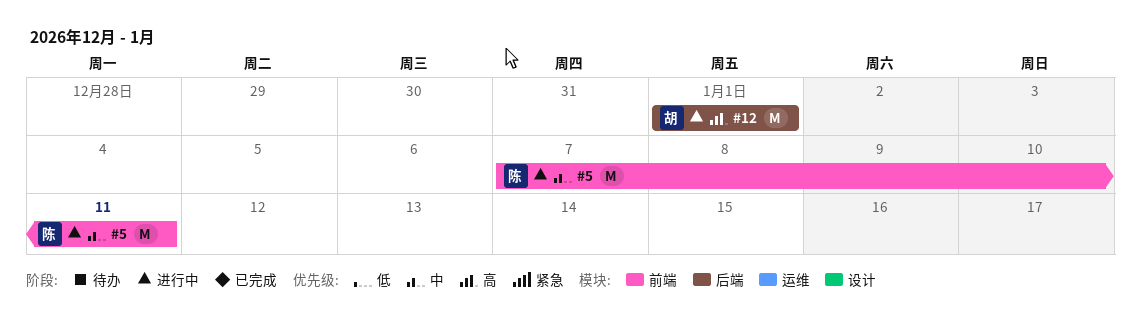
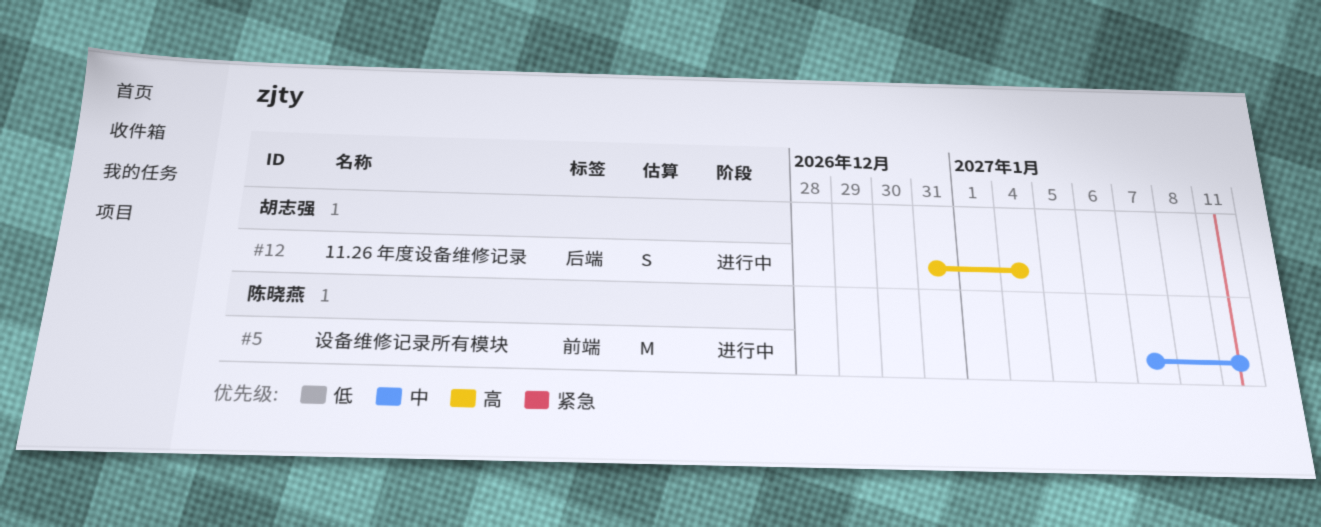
#12, estimate: M -> S
#12, start: Jan 1 -> Dec 31
#12, due: Jan 1 -> Jan 4

